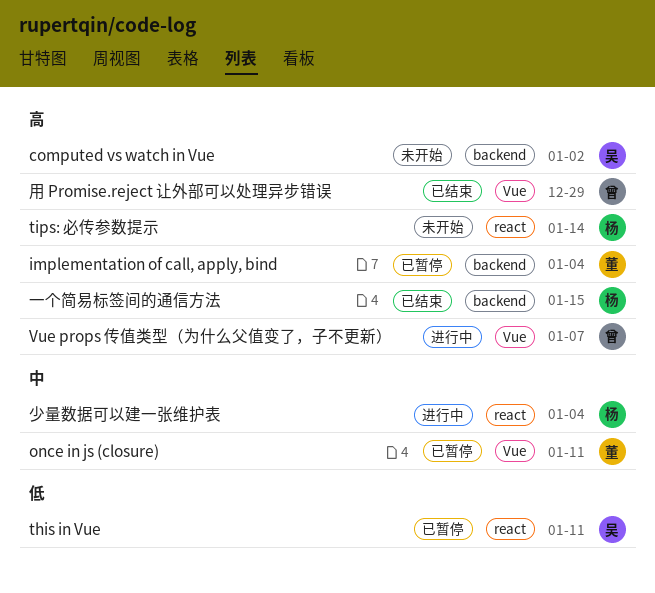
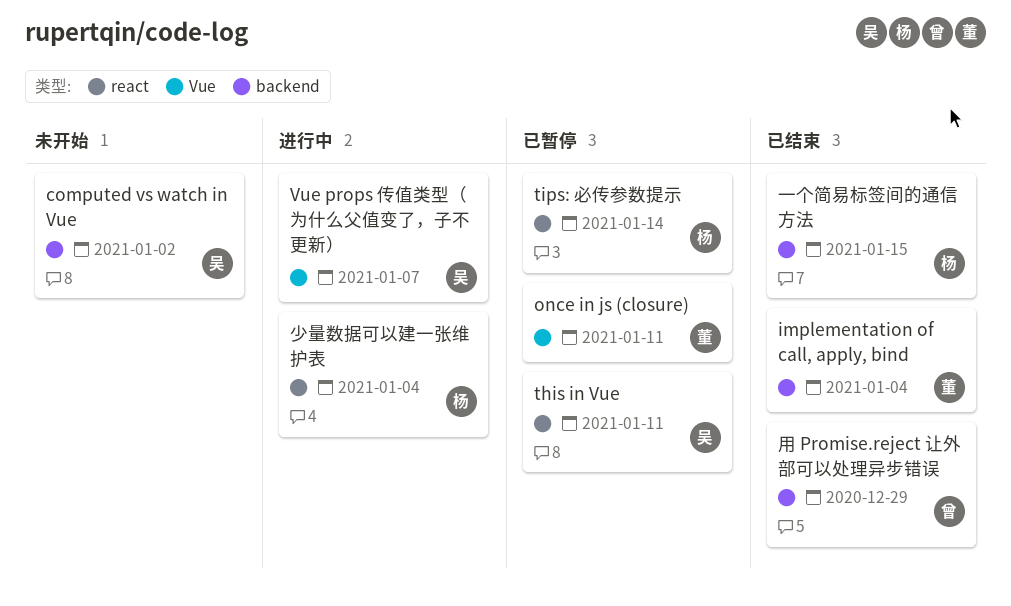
implementation of call, apply, bind, status: 已暂停 -> 已结束
tips: 必传参数提示, status: 未开始 -> 已暂停
Vue props 传值类型（为什么父值变了，子不更新）, owner: 曾 -> 吴
用 Promise.reject 让外部可以处理异步错误, label: Vue -> backend

